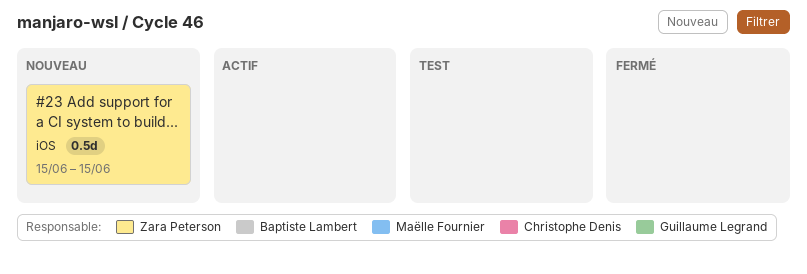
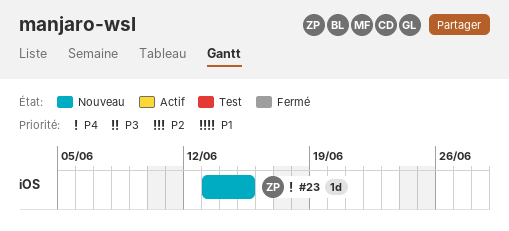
#23, estimate: 0.5d -> 1d
#23, start: Jun 15 -> Jun 13

